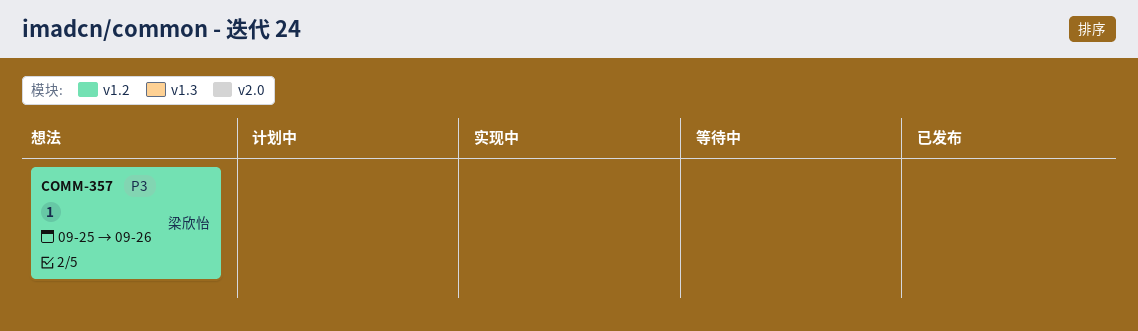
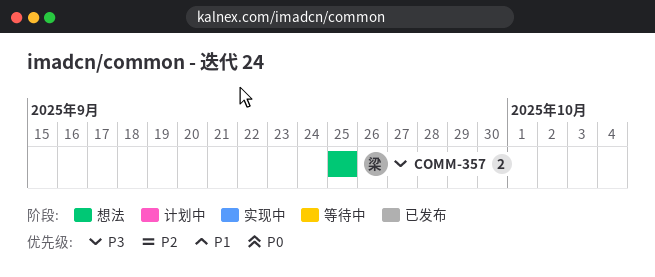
COMM-357, estimate: 1 -> 2
COMM-357, due: Sep 26 -> Sep 25

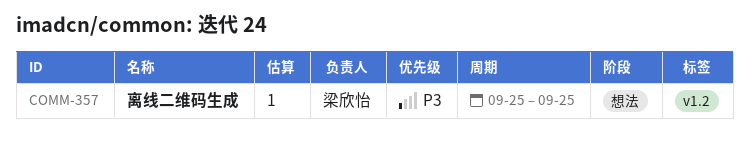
COMM-357, estimate: 2 -> 1

